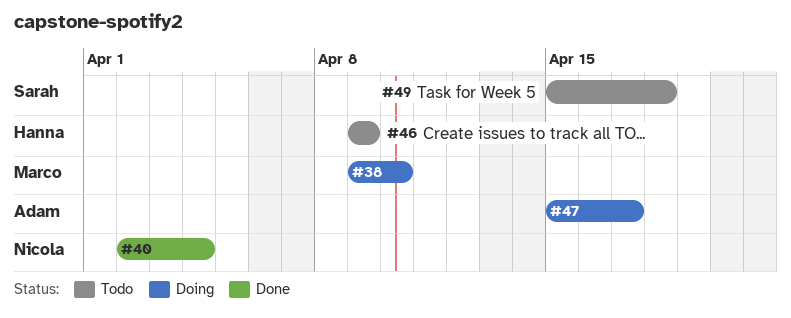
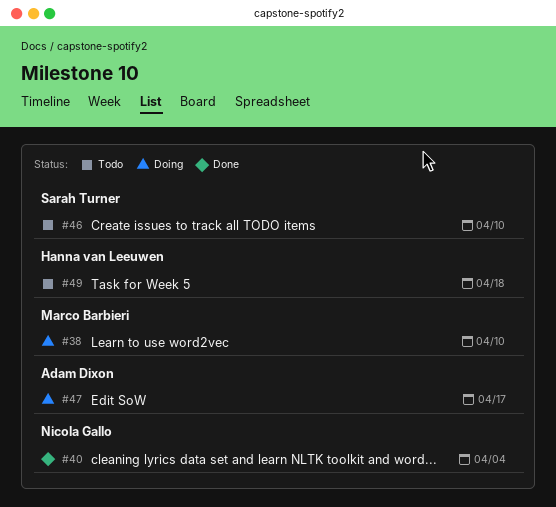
#46, owner: Hanna van Leeuwen -> Sarah Turner
#46, due: Apr 9 -> Apr 10
#49, owner: Sarah Turner -> Hanna van Leeuwen

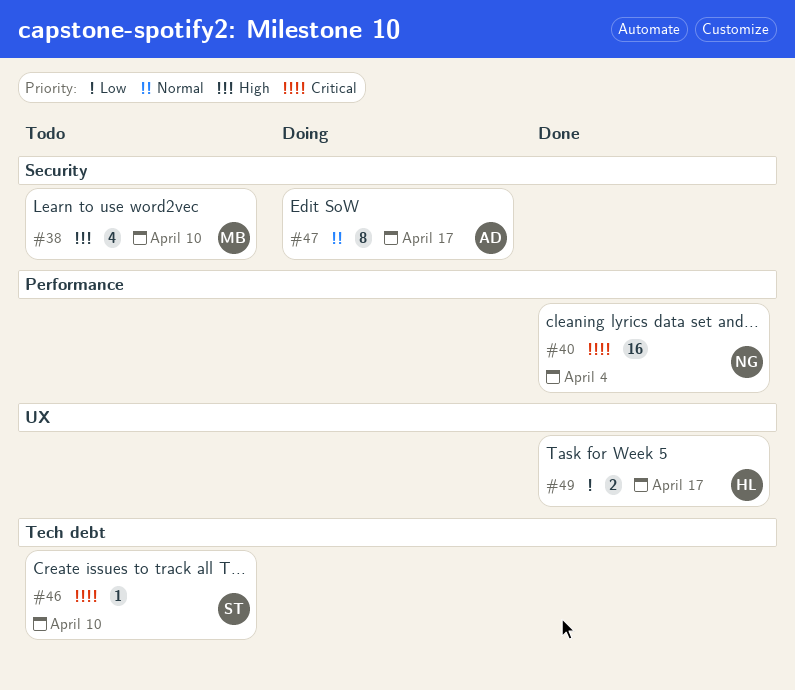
#38, status: Doing -> Todo
#49, status: Todo -> Done
#49, due: Apr 18 -> Apr 17

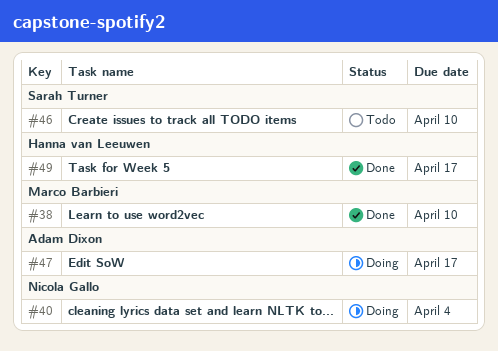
#38, status: Todo -> Done
#40, status: Done -> Doing

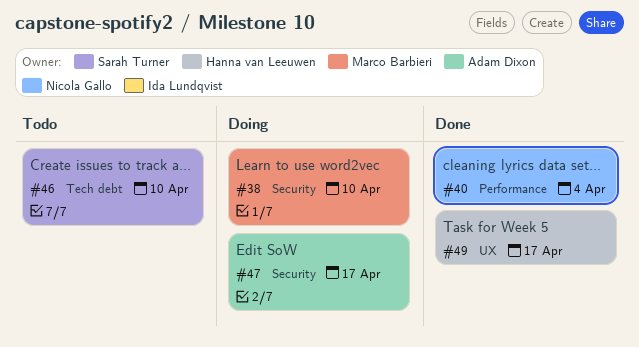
#38, status: Done -> Doing
#40, status: Doing -> Done

